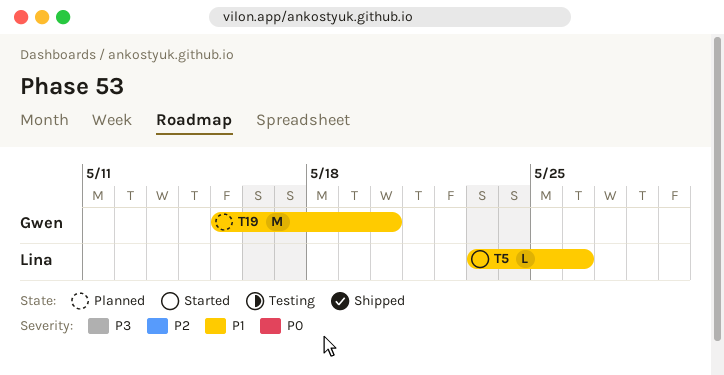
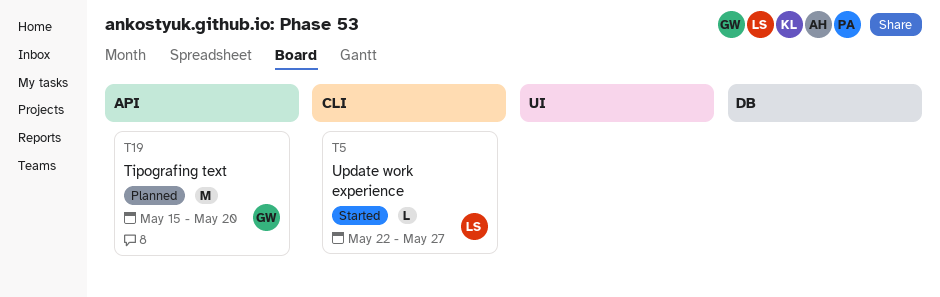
T5, start: May 23 -> May 22
T5, due: May 26 -> May 27

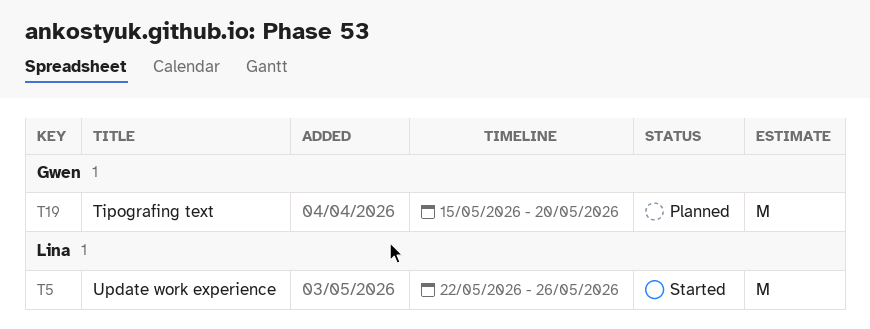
T5, estimate: L -> M
T5, due: May 27 -> May 26

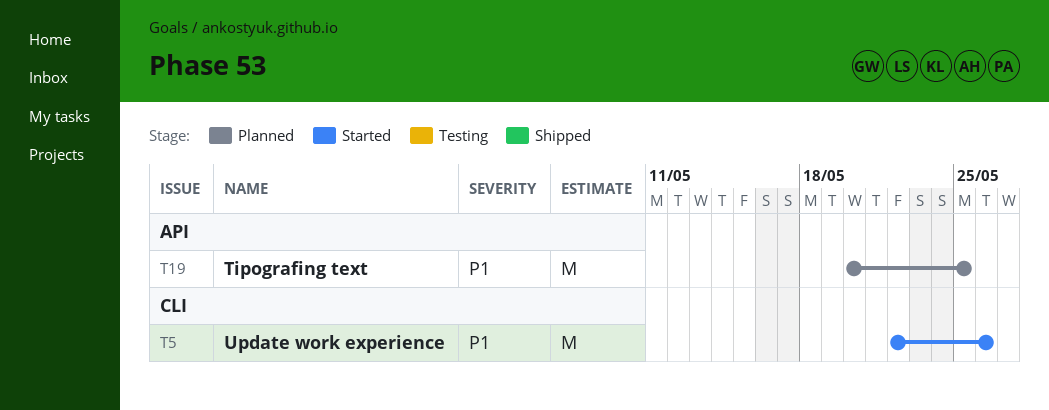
T19, start: May 15 -> May 20
T19, due: May 20 -> May 25

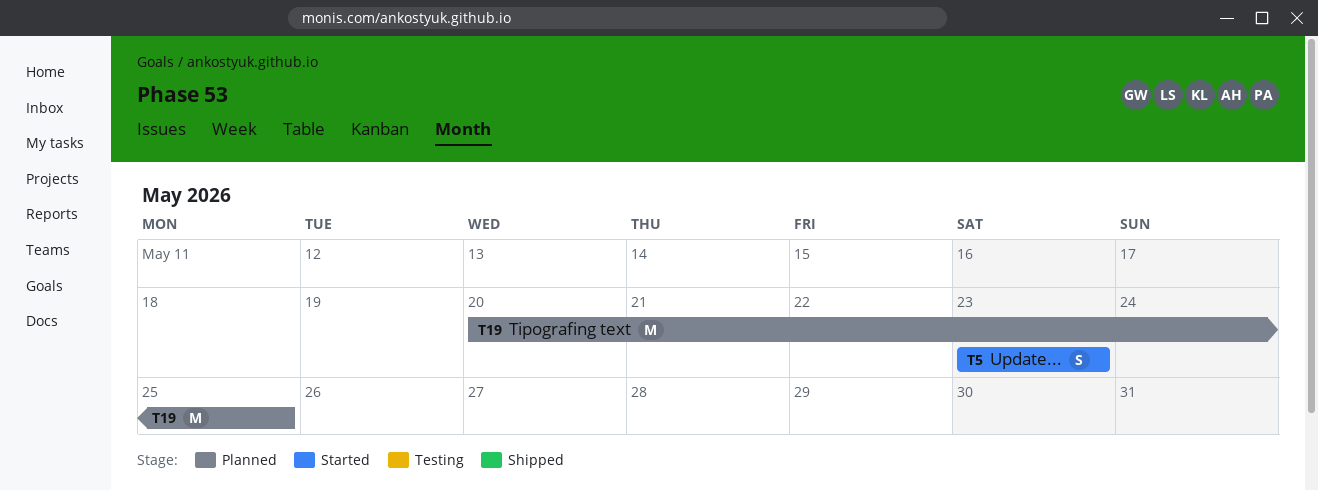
T5, estimate: M -> S
T5, start: May 22 -> May 23
T5, due: May 26 -> May 23

